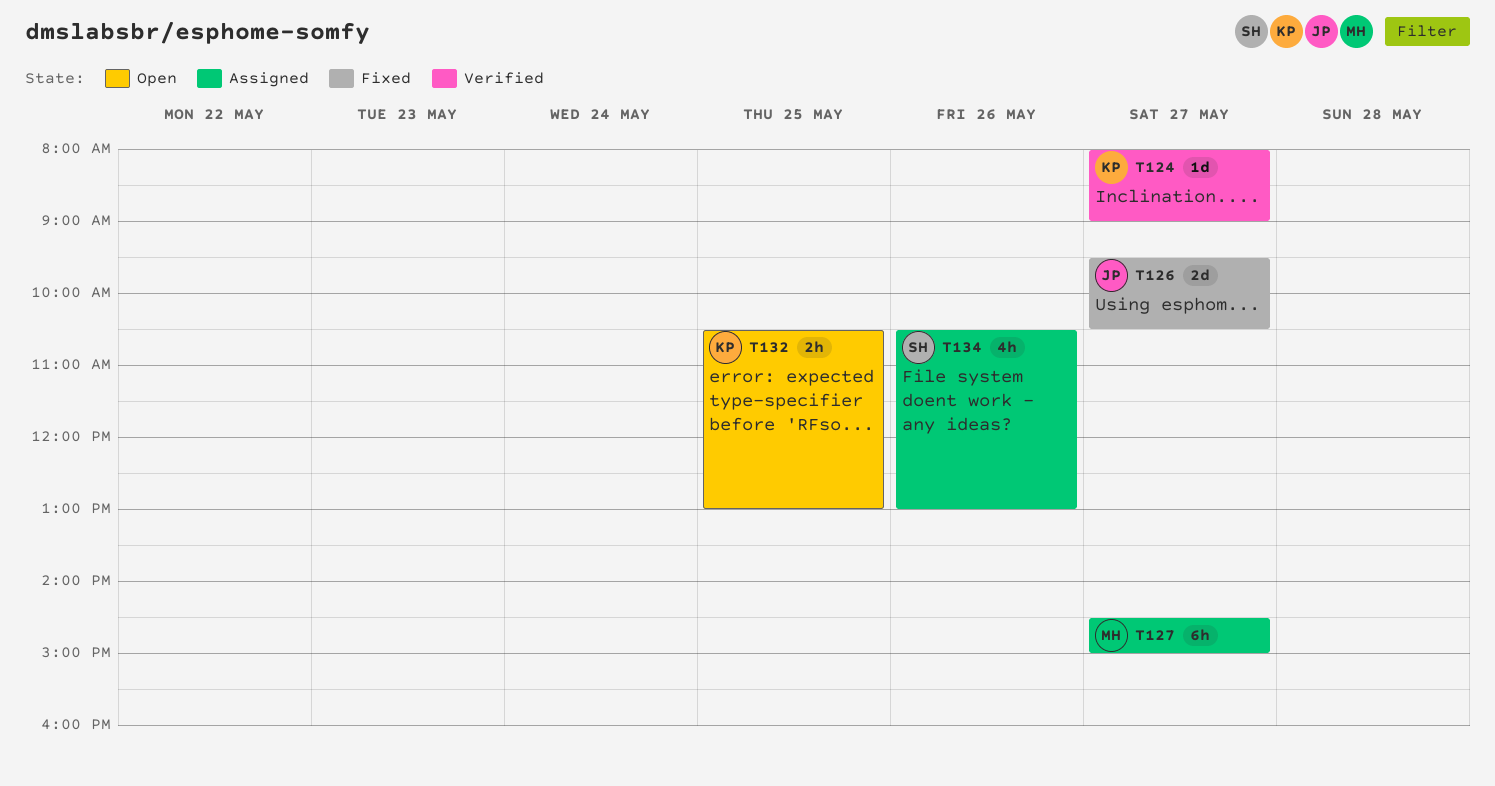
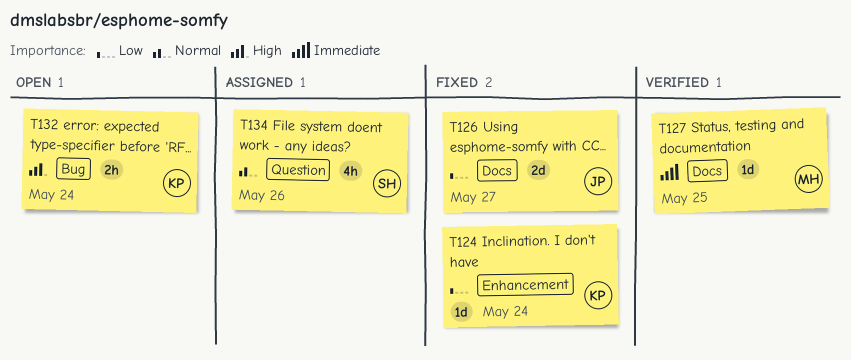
T124, status: Verified -> Fixed
T124, day: May 27 -> May 24
T127, status: Assigned -> Verified
T127, estimate: 6h -> 1d
T127, day: May 27 -> May 25
T132, day: May 25 -> May 24

